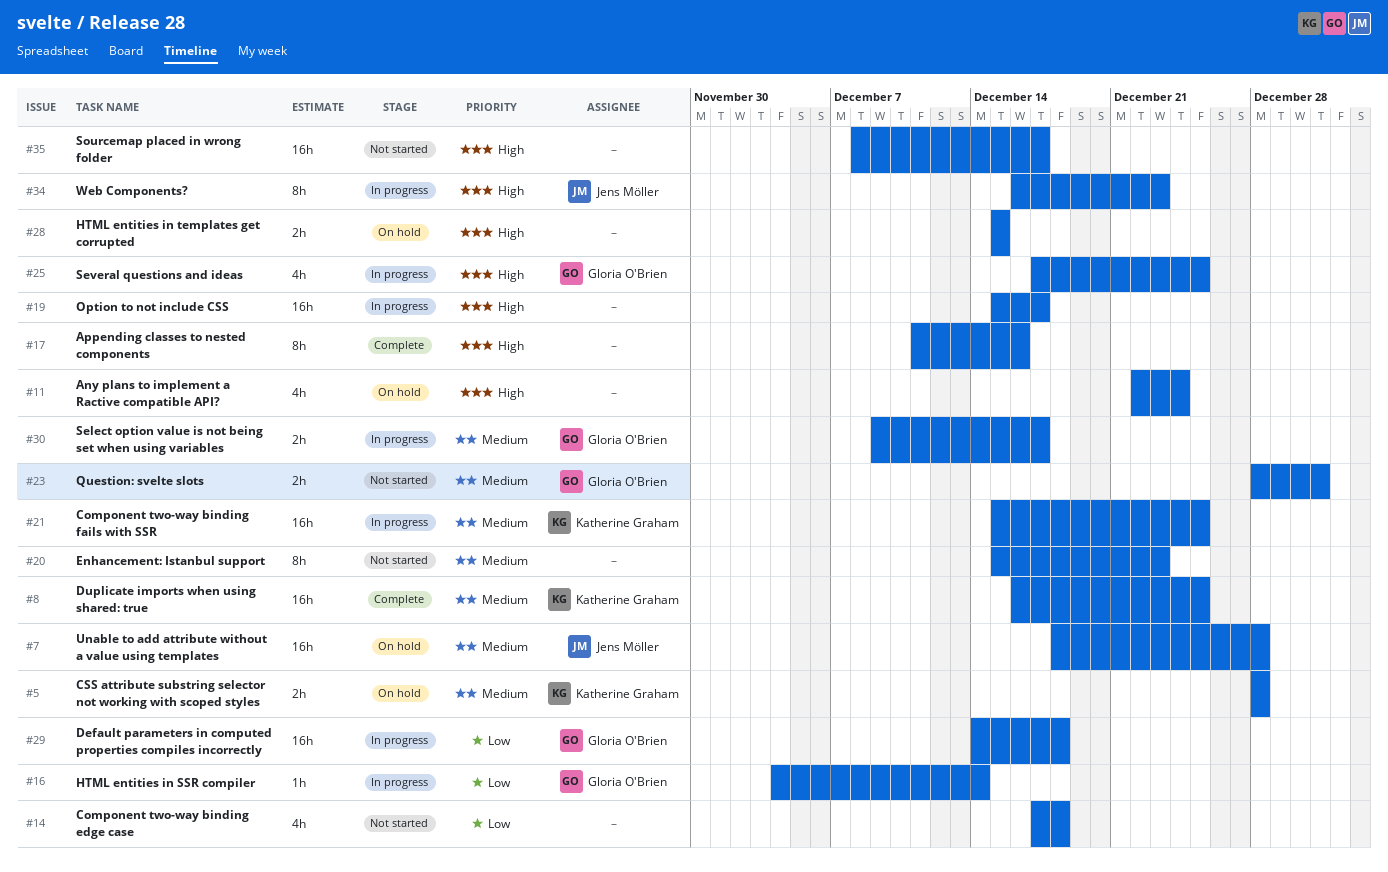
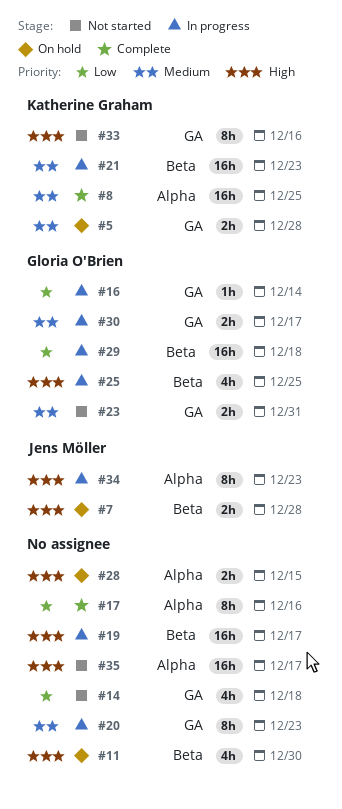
#7, priority: Medium -> High
#7, estimate: 16h -> 2h
#11, due: Dec 24 -> Dec 30
#17, priority: High -> Low
#20, status: Not started -> In progress
#21, due: Dec 25 -> Dec 23
#33: none -> present

